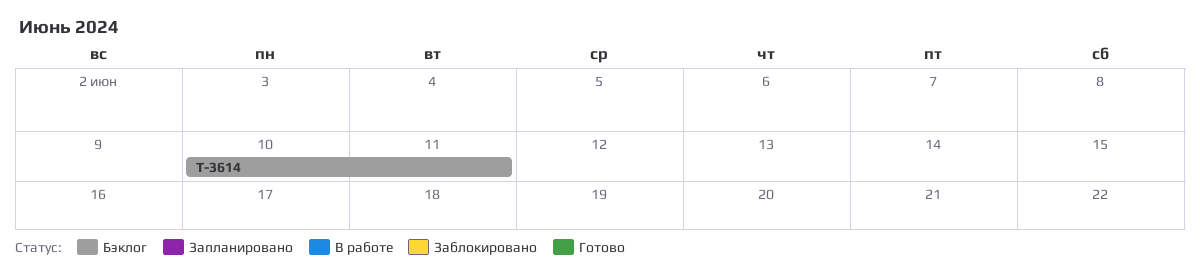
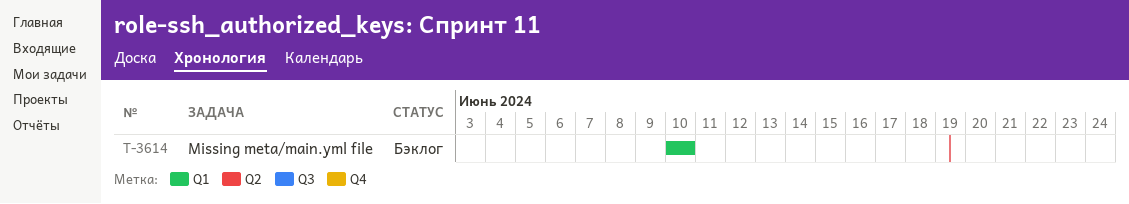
T-3614, due: Jun 11 -> Jun 10

